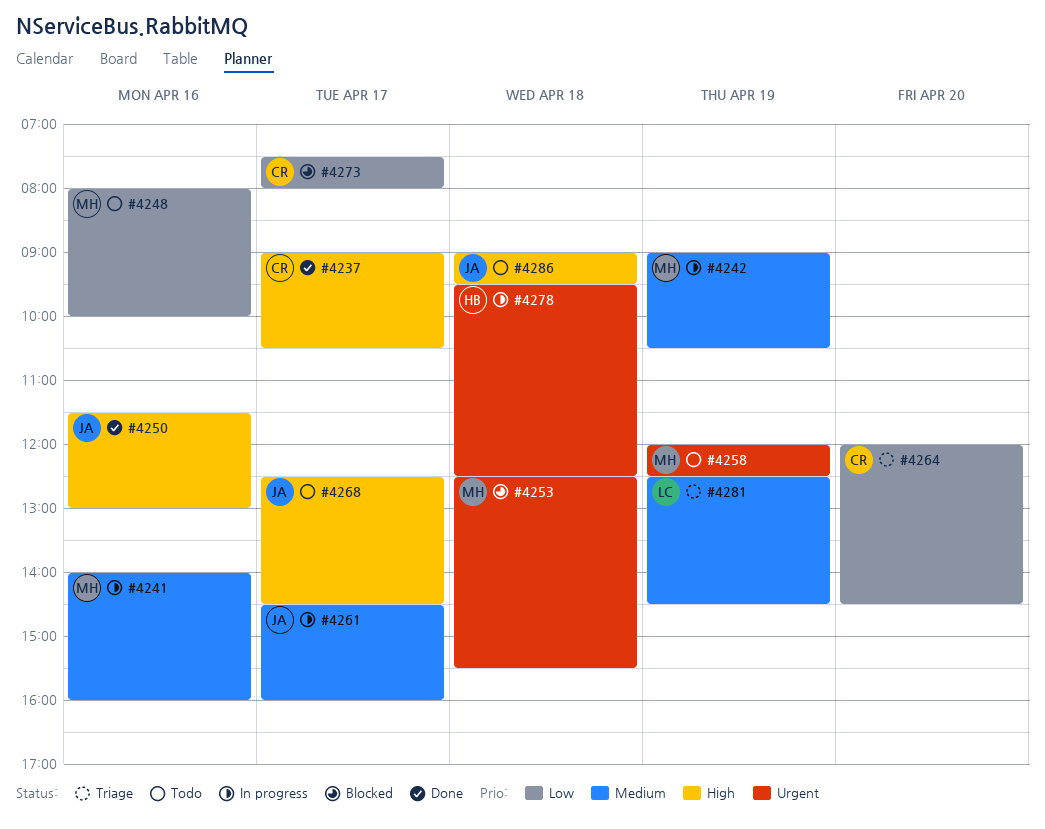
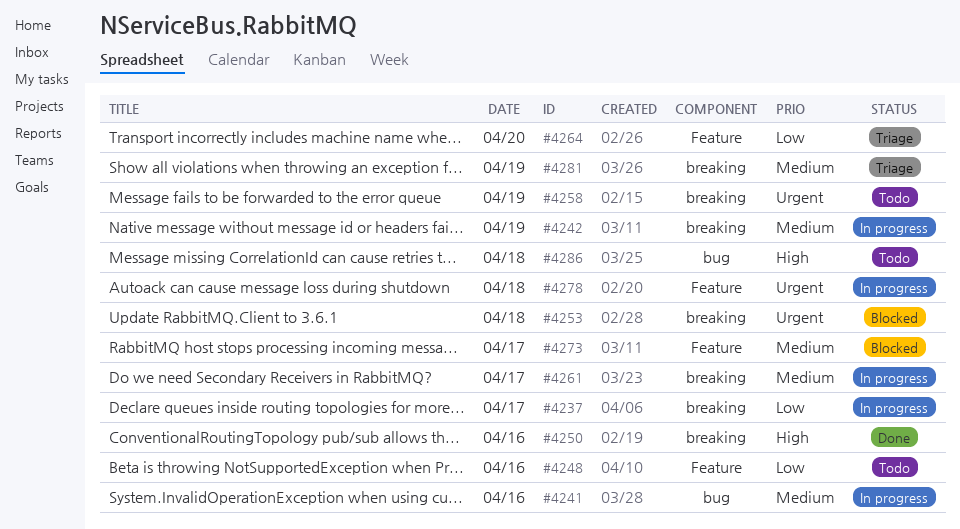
#4237, status: Done -> In progress
#4237, priority: High -> Low
#4268: present -> none
#4273, priority: Low -> Medium

